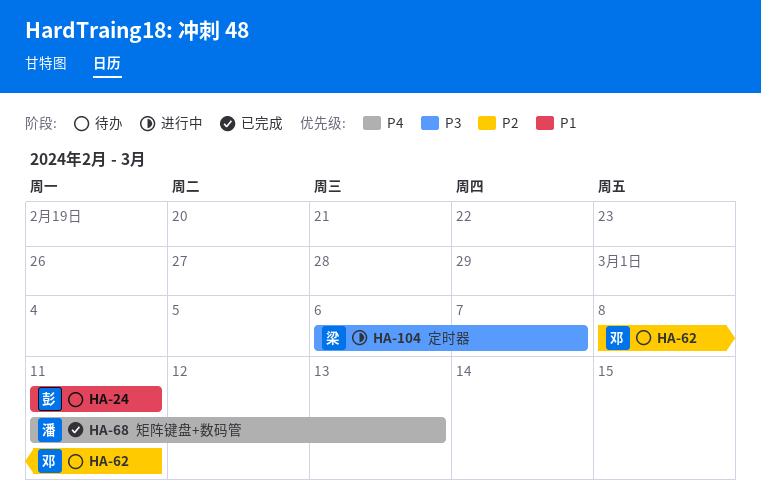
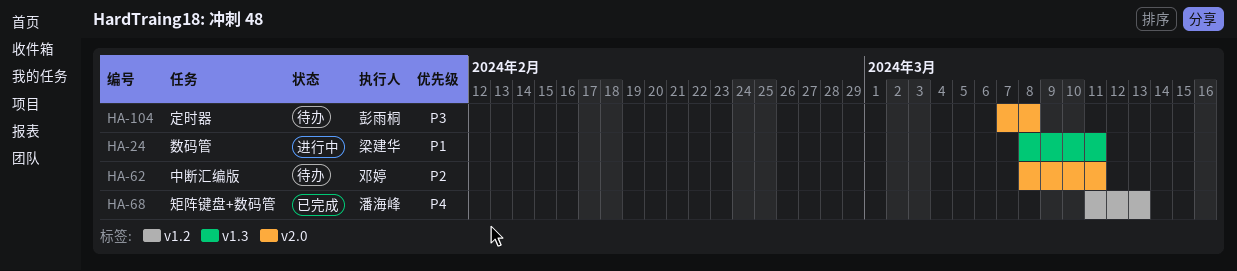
HA-24, status: 待办 -> 进行中
HA-24, owner: 彭雨桐 -> 梁建华
HA-24, start: Mar 11 -> Mar 8
HA-104, status: 进行中 -> 待办
HA-104, owner: 梁建华 -> 彭雨桐
HA-104, start: Mar 6 -> Mar 7
HA-104, due: Mar 7 -> Mar 8

